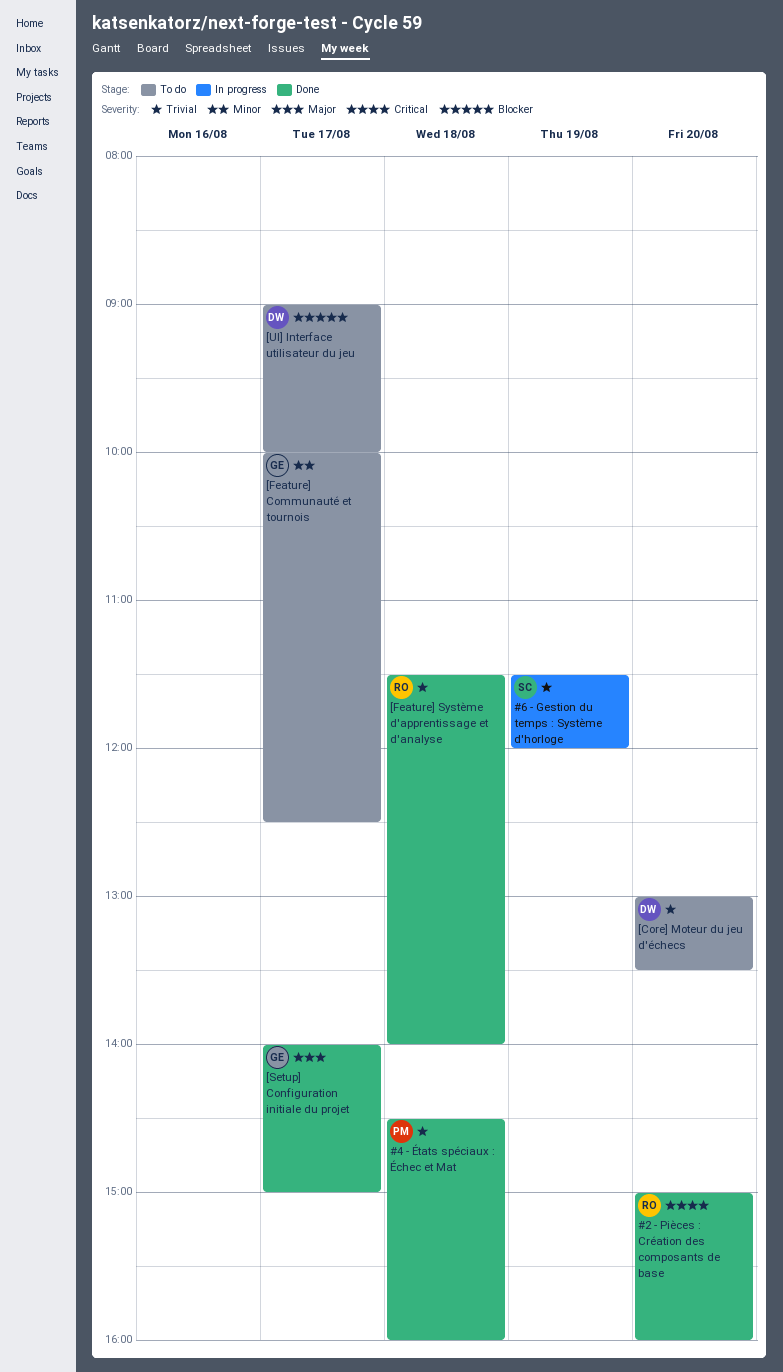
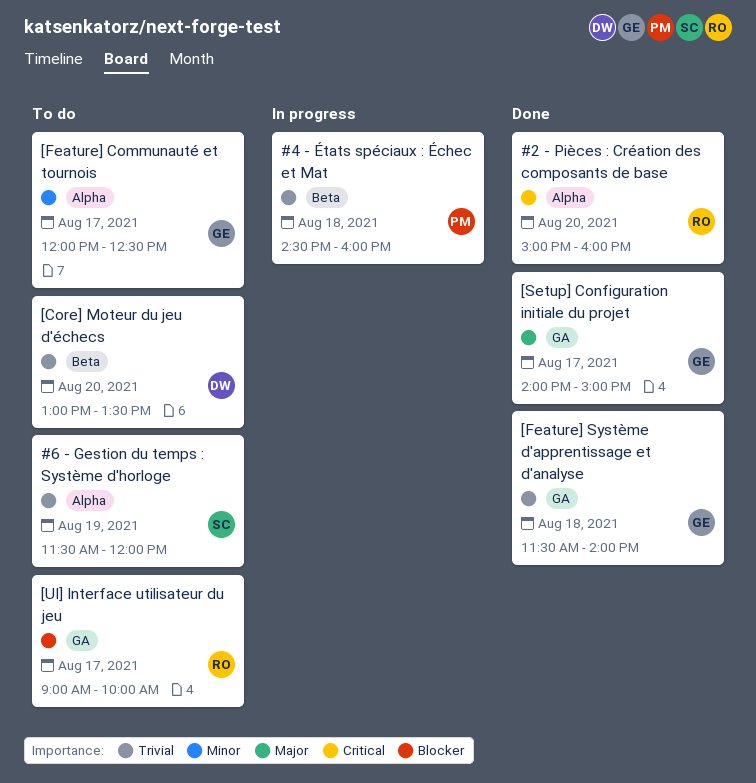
#4 - États spéciaux : Échec et Mat, status: Done -> In progress
#6 - Gestion du temps : Système d'horloge, status: In progress -> To do
[Feature] Communauté et tournois, begins: 10:00 -> 12:00
[Feature] Système d'apprentissage et d'analyse, owner: RO -> GE
[UI] Interface utilisateur du jeu, owner: DW -> RO

